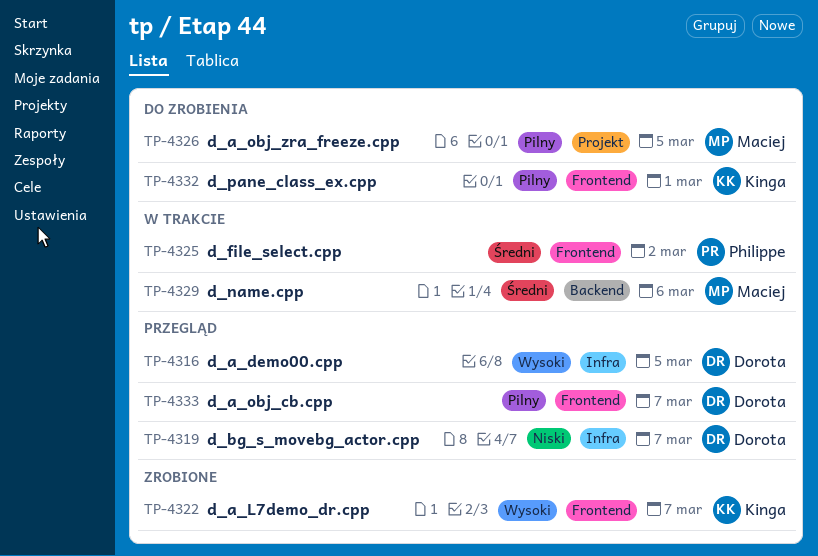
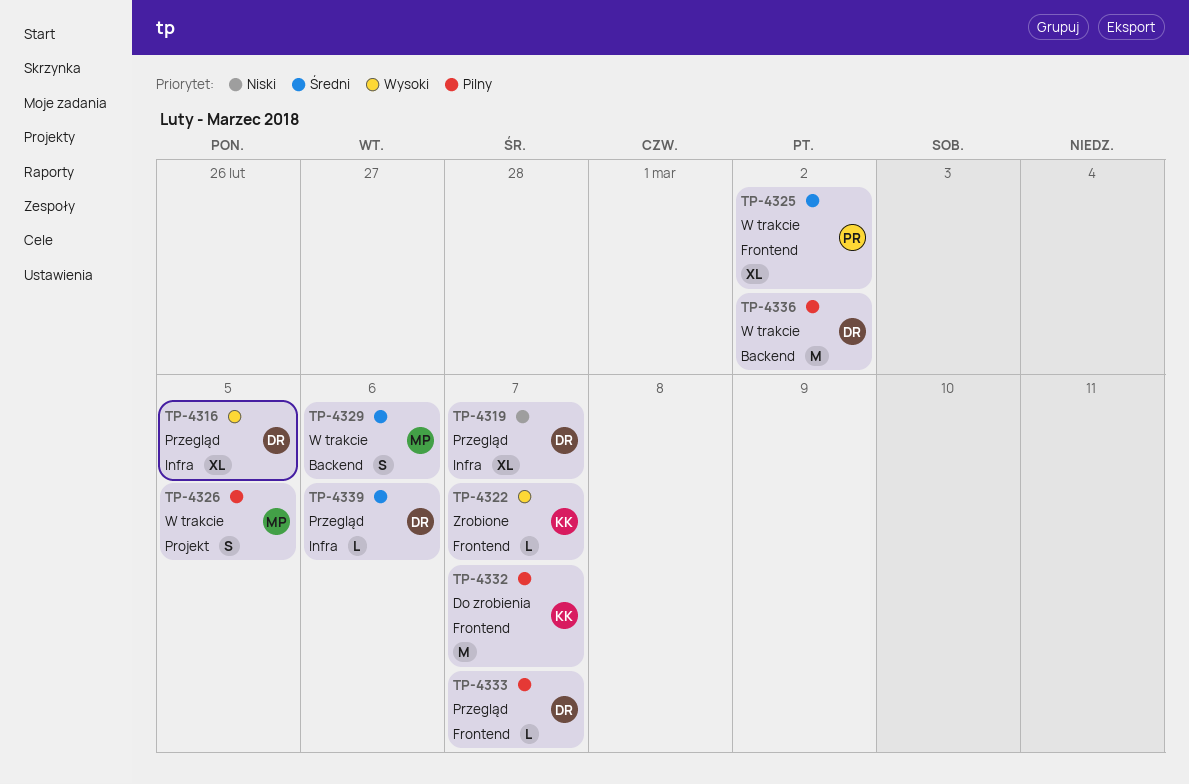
TP-4326, status: Do zrobienia -> W trakcie
TP-4332, due: Mar 1 -> Mar 7
TP-4336: none -> present
TP-4339: none -> present

